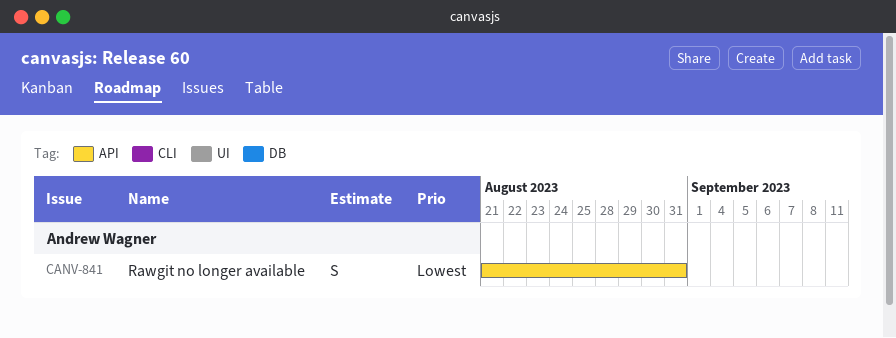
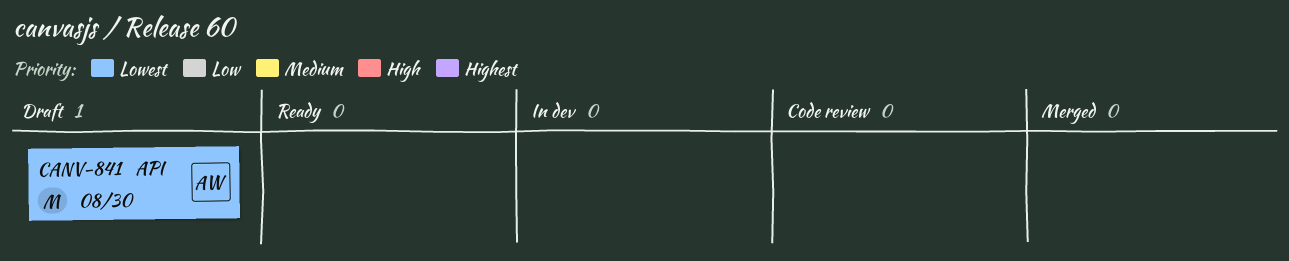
CANV-841, estimate: S -> M
CANV-841, due: Aug 31 -> Aug 30

